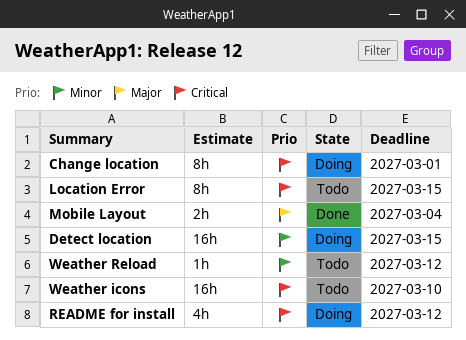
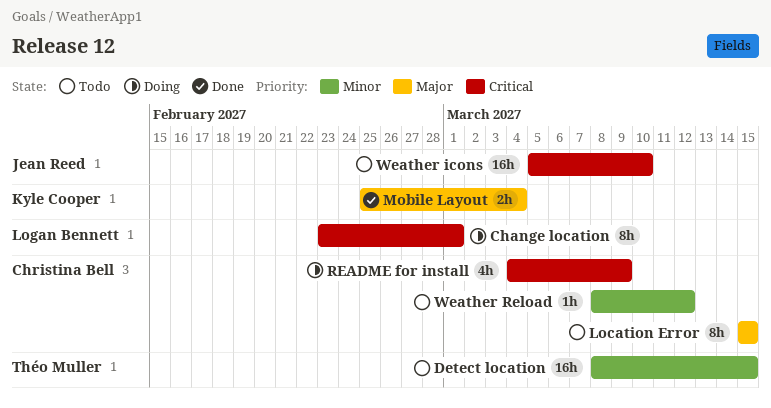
Detect location, status: Doing -> Todo
Location Error, priority: Critical -> Major
README for install, due: Mar 12 -> Mar 9

